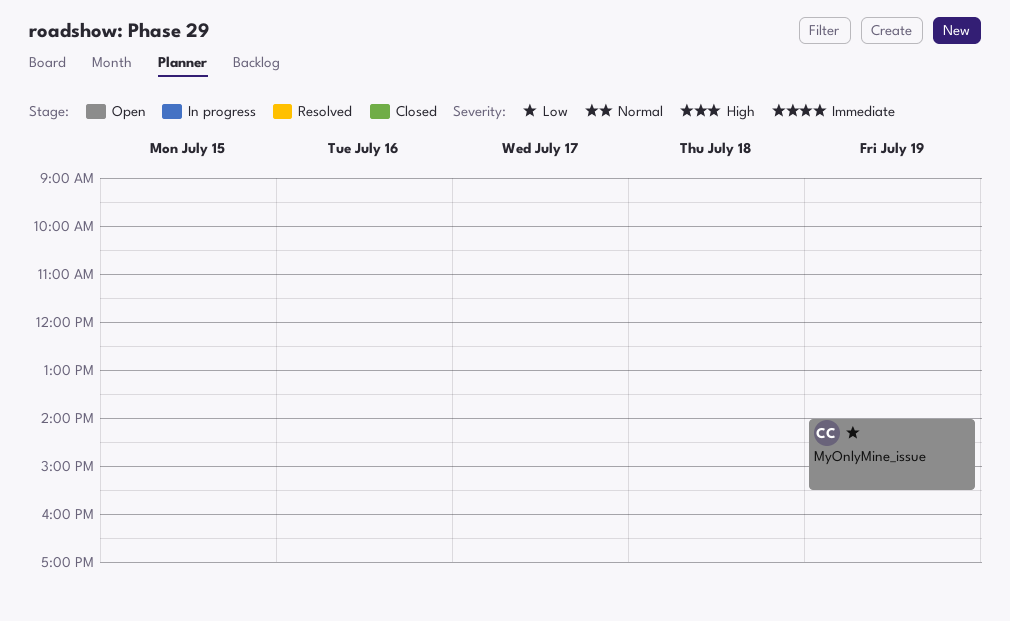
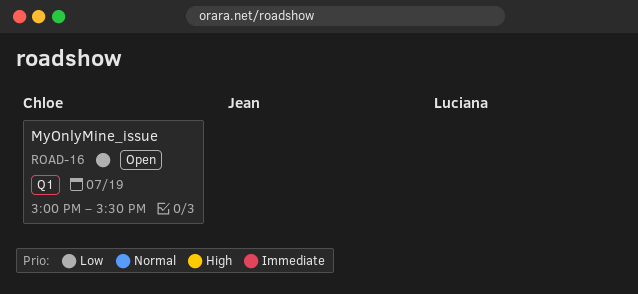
MyOnlyMine_issue, begins: 14:00 -> 15:00

